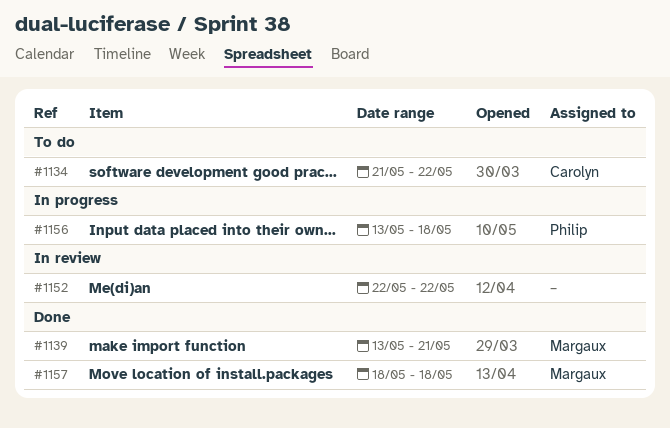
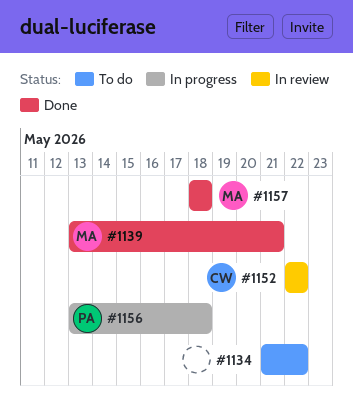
#1134, owner: Carolyn -> none
#1152, owner: none -> Carolyn

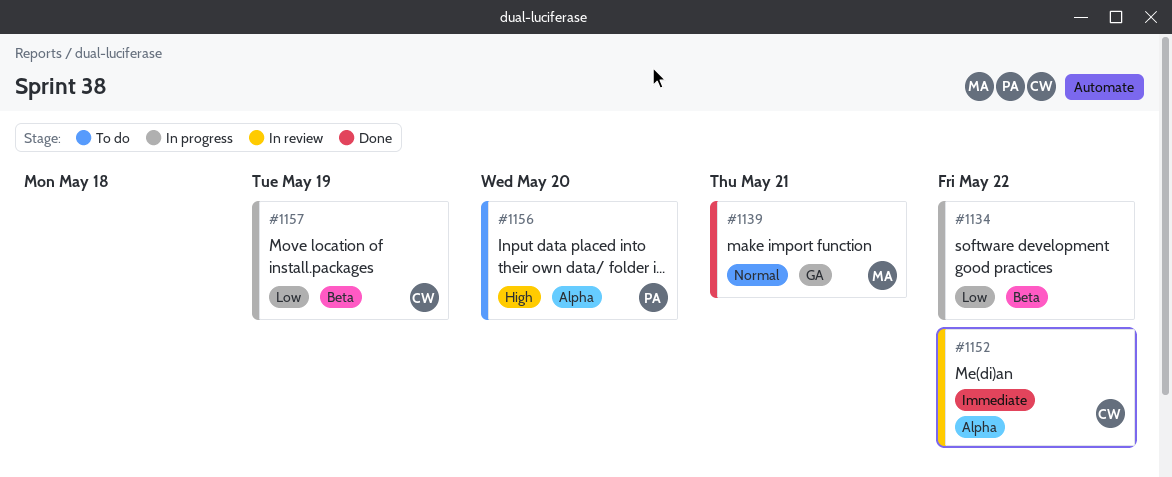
#1134, status: To do -> In progress
#1156, status: In progress -> To do
#1156, due: May 18 -> May 20
#1157, status: Done -> In progress
#1157, owner: MA -> CW
#1157, due: May 18 -> May 19

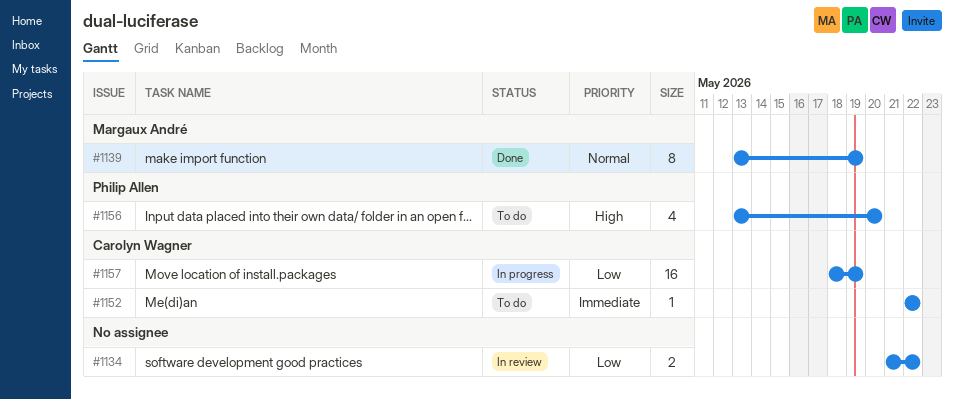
#1134, status: In progress -> In review
#1139, due: May 21 -> May 19
#1152, status: In review -> To do

